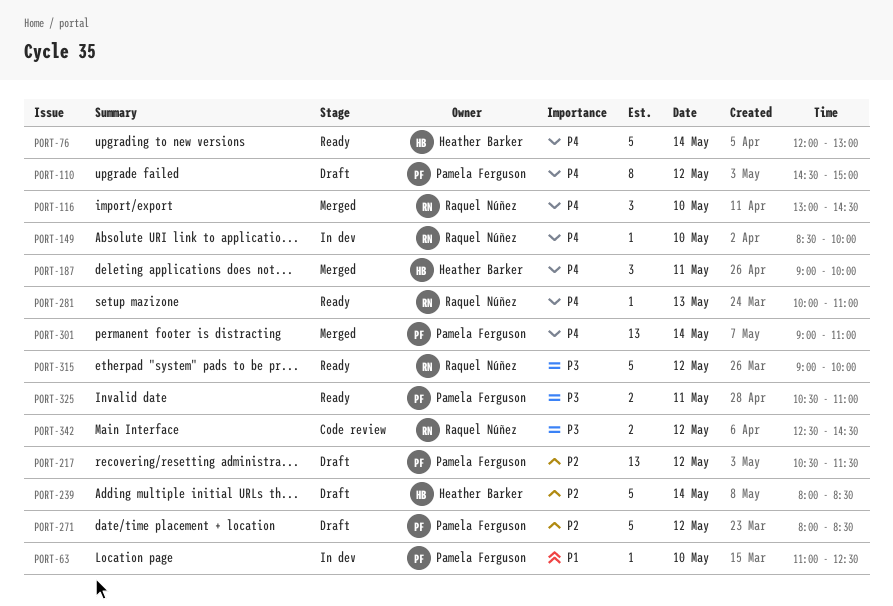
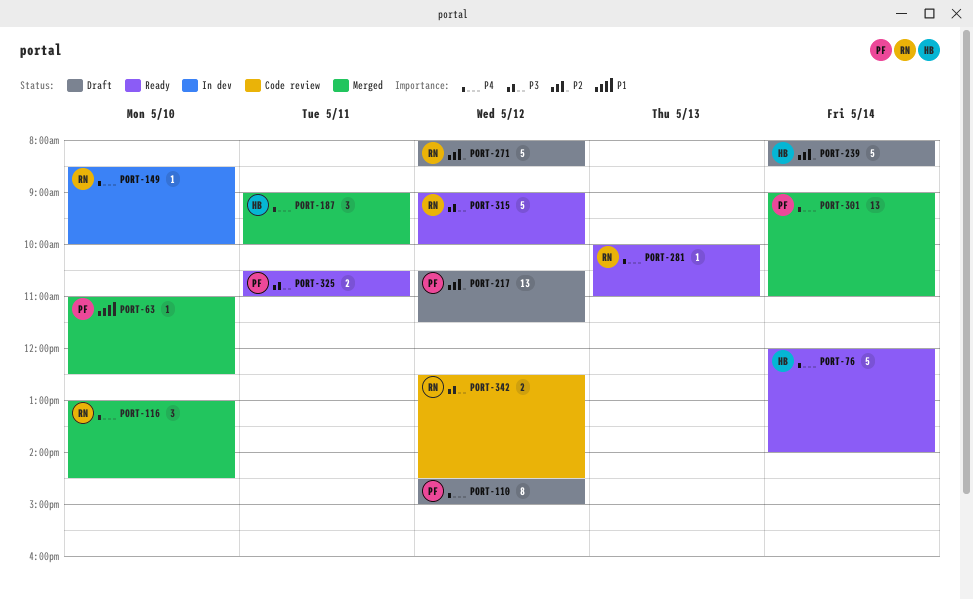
PORT-63, status: In dev -> Merged
PORT-76, ends: 13:00 -> 14:00
PORT-271, owner: Pamela Ferguson -> Raquel Núñez

